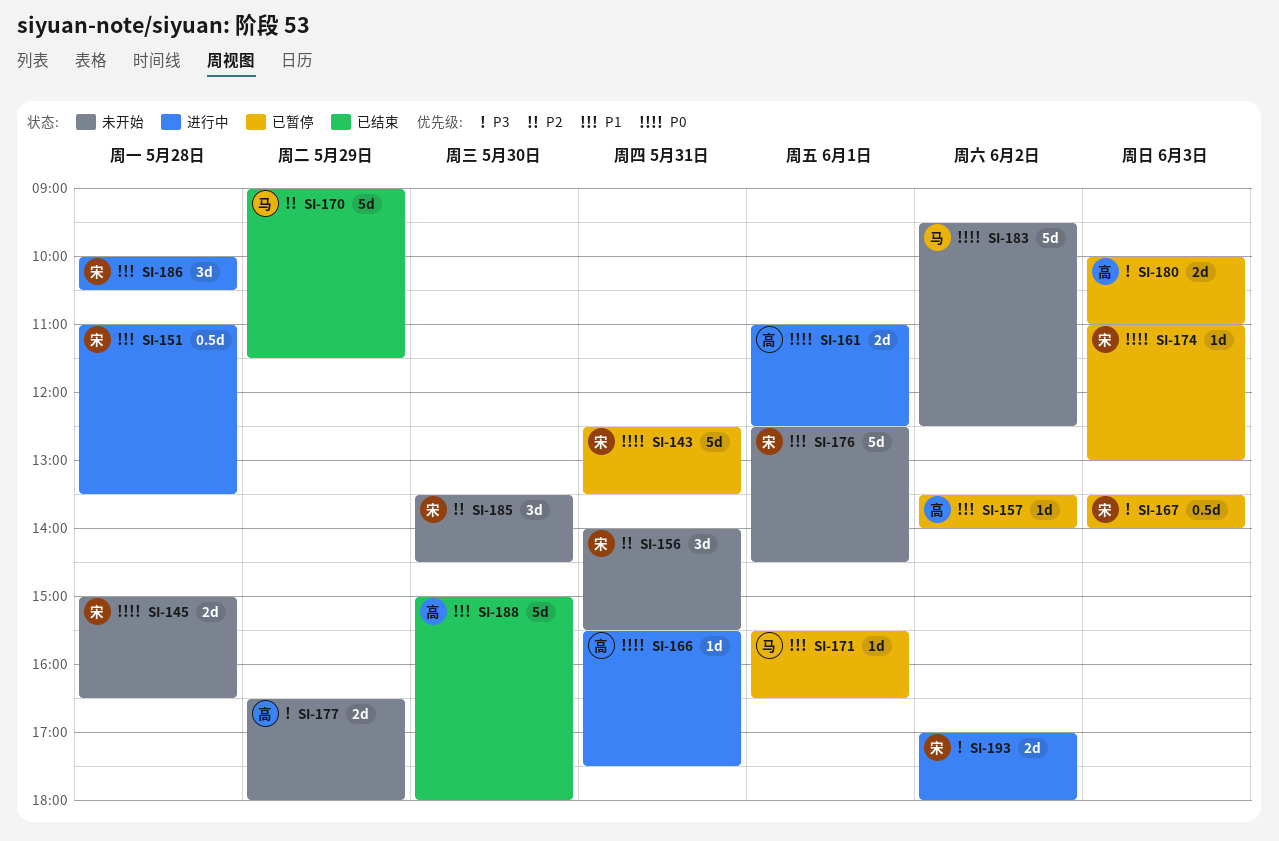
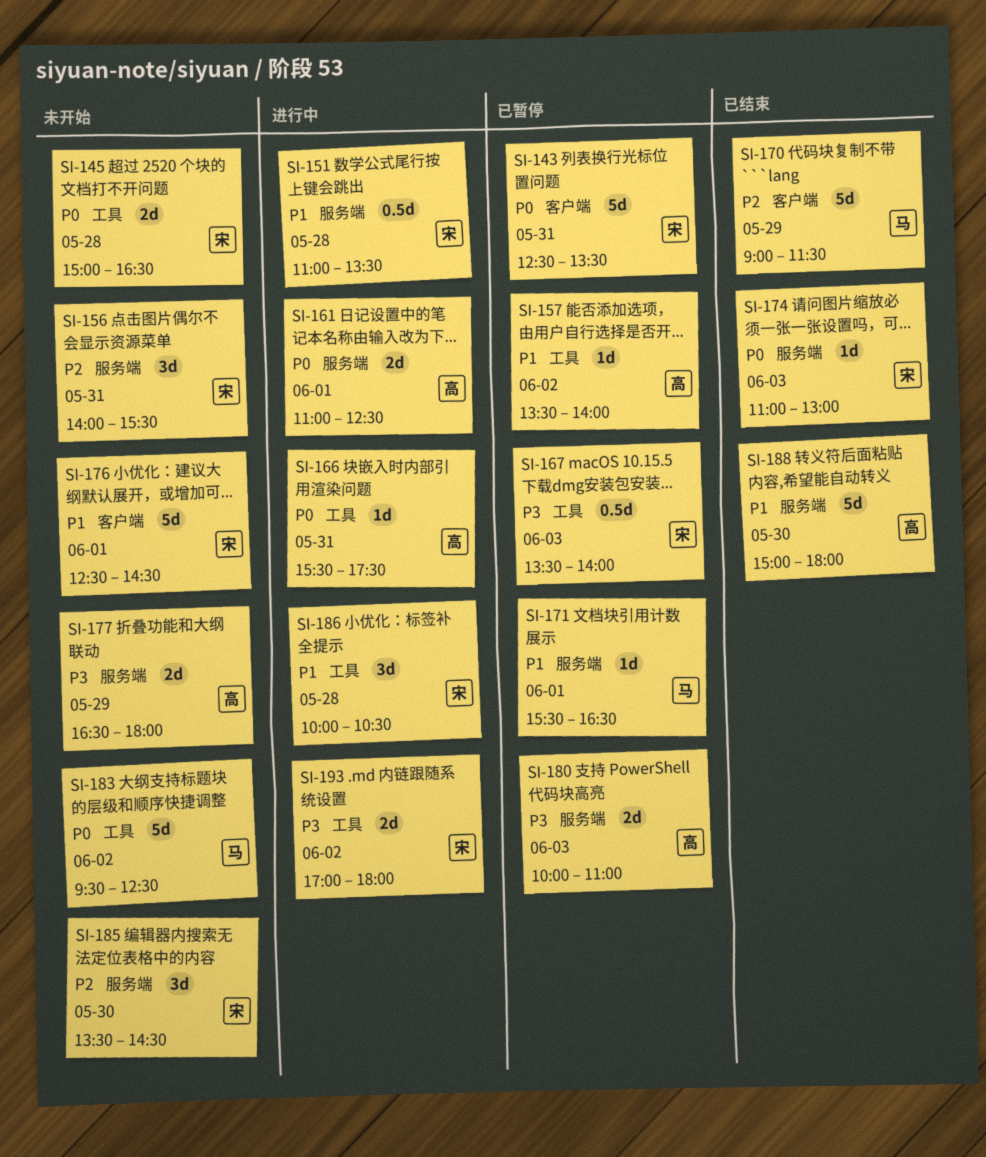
SI-174, status: 已暂停 -> 已结束

